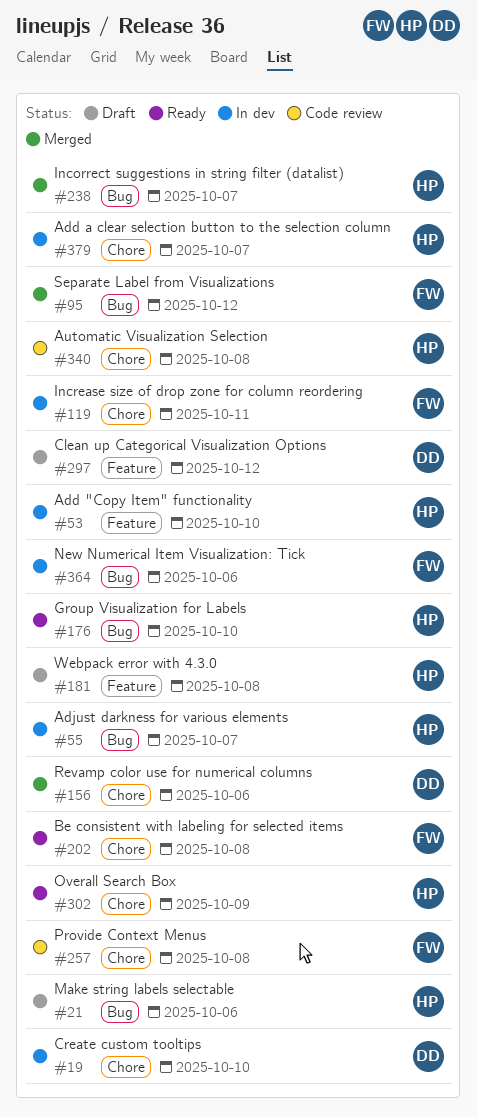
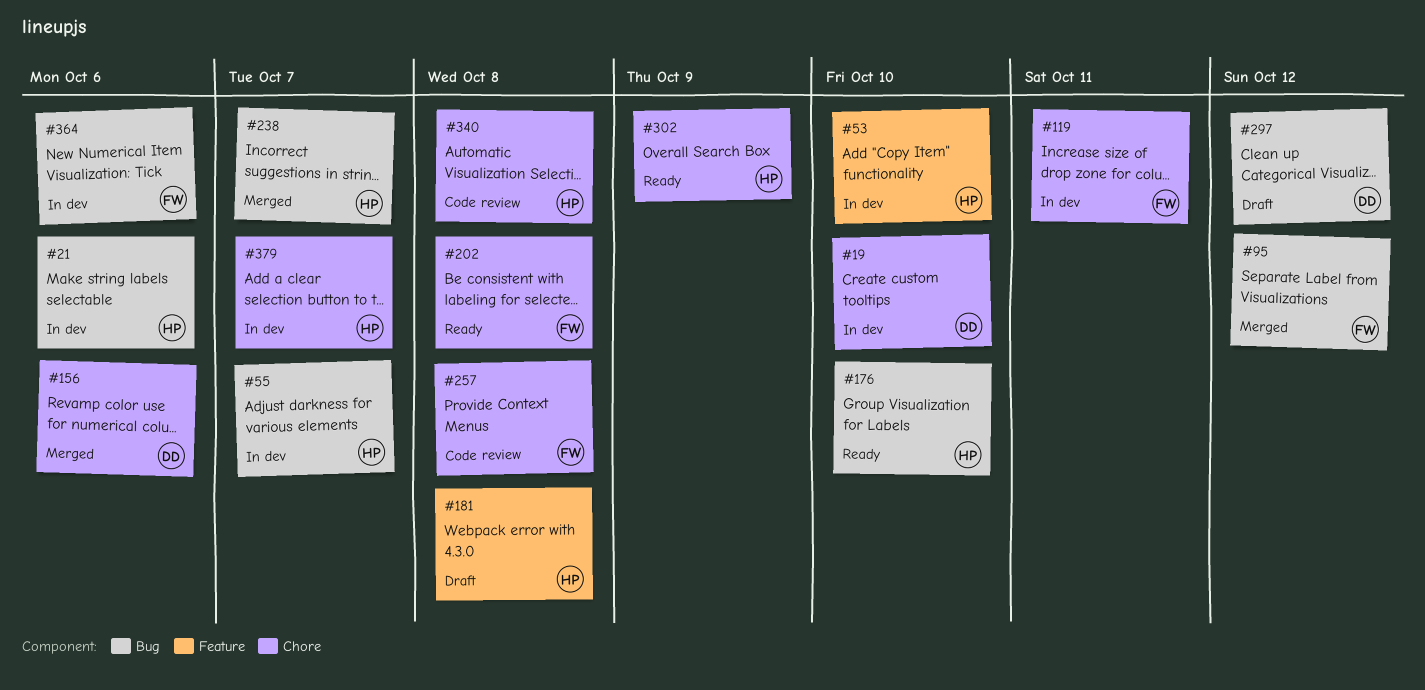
#21, status: Draft -> In dev
#297, label: Feature -> Bug

